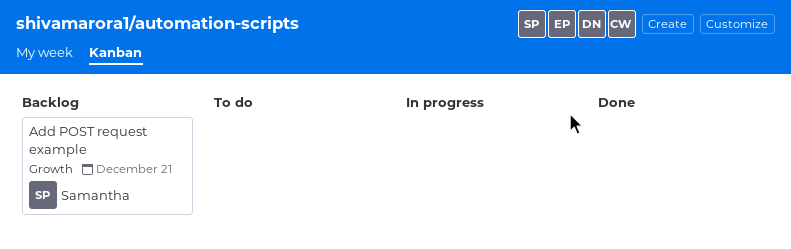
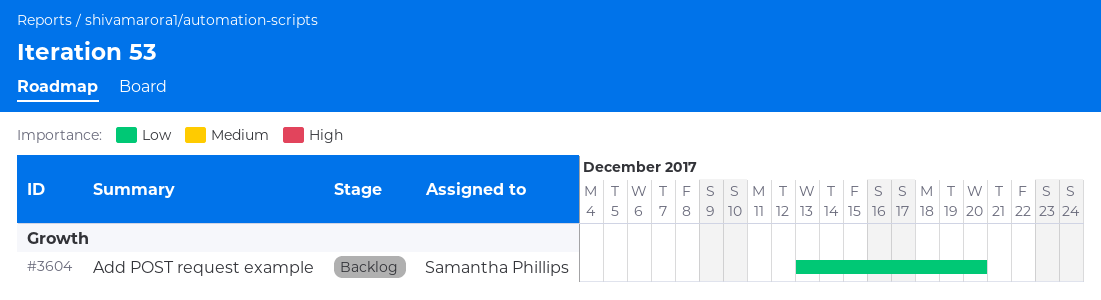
Add POST request example, due: Dec 21 -> Dec 20

